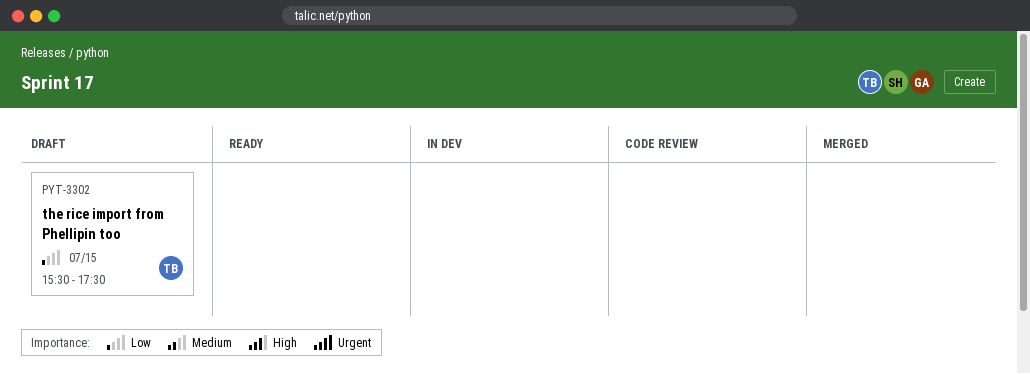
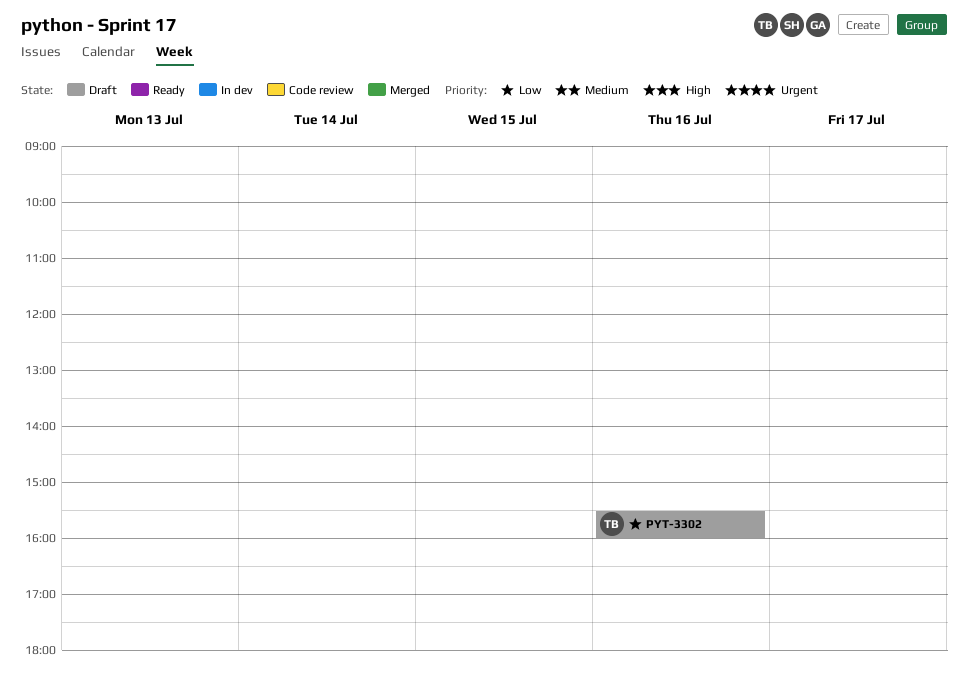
PYT-3302, day: Jul 15 -> Jul 16
PYT-3302, ends: 17:30 -> 16:00

